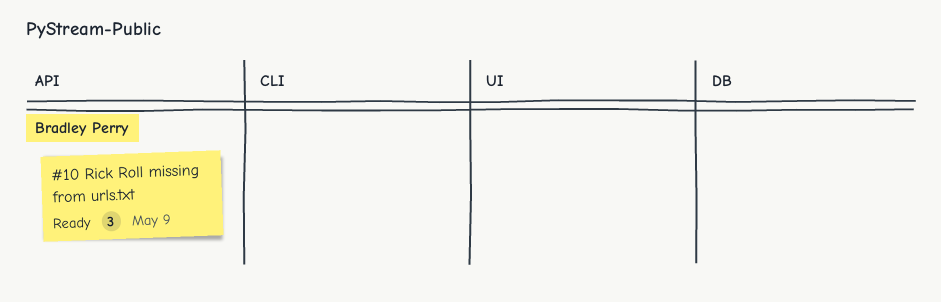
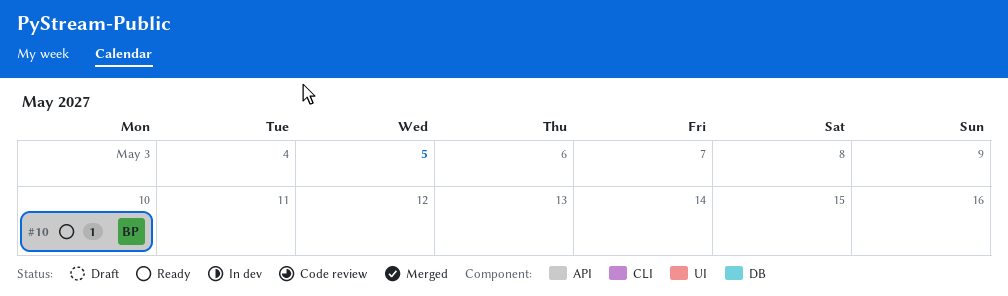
#10, estimate: 3 -> 1
#10, due: May 9 -> May 10

